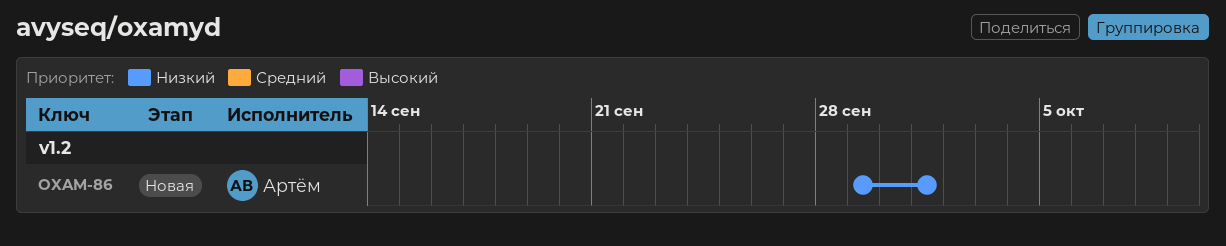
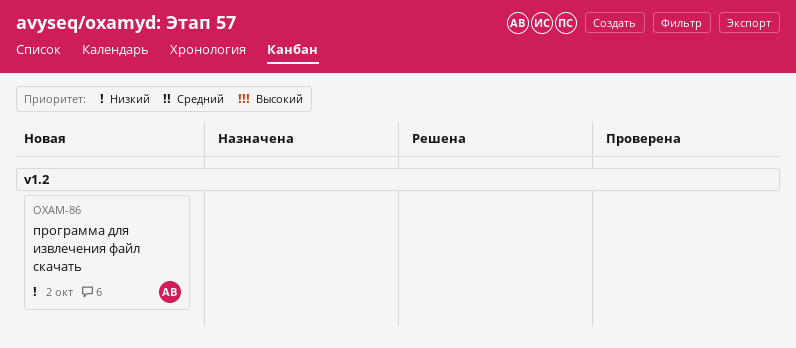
OXAM-86, due: Oct 1 -> Oct 2

